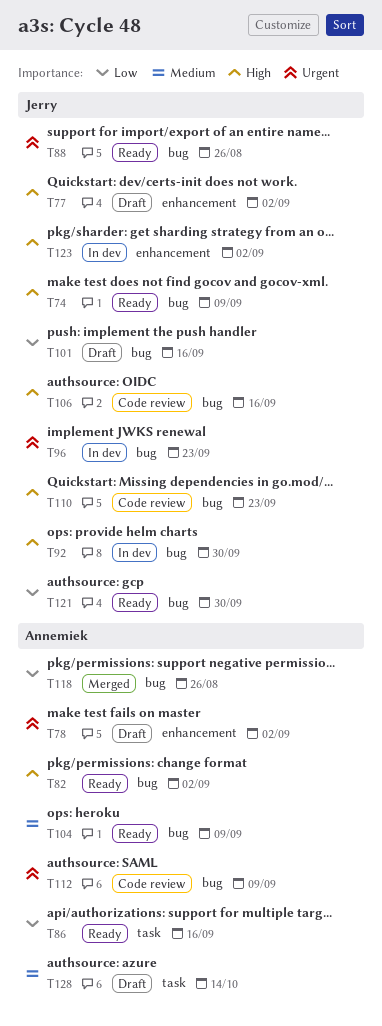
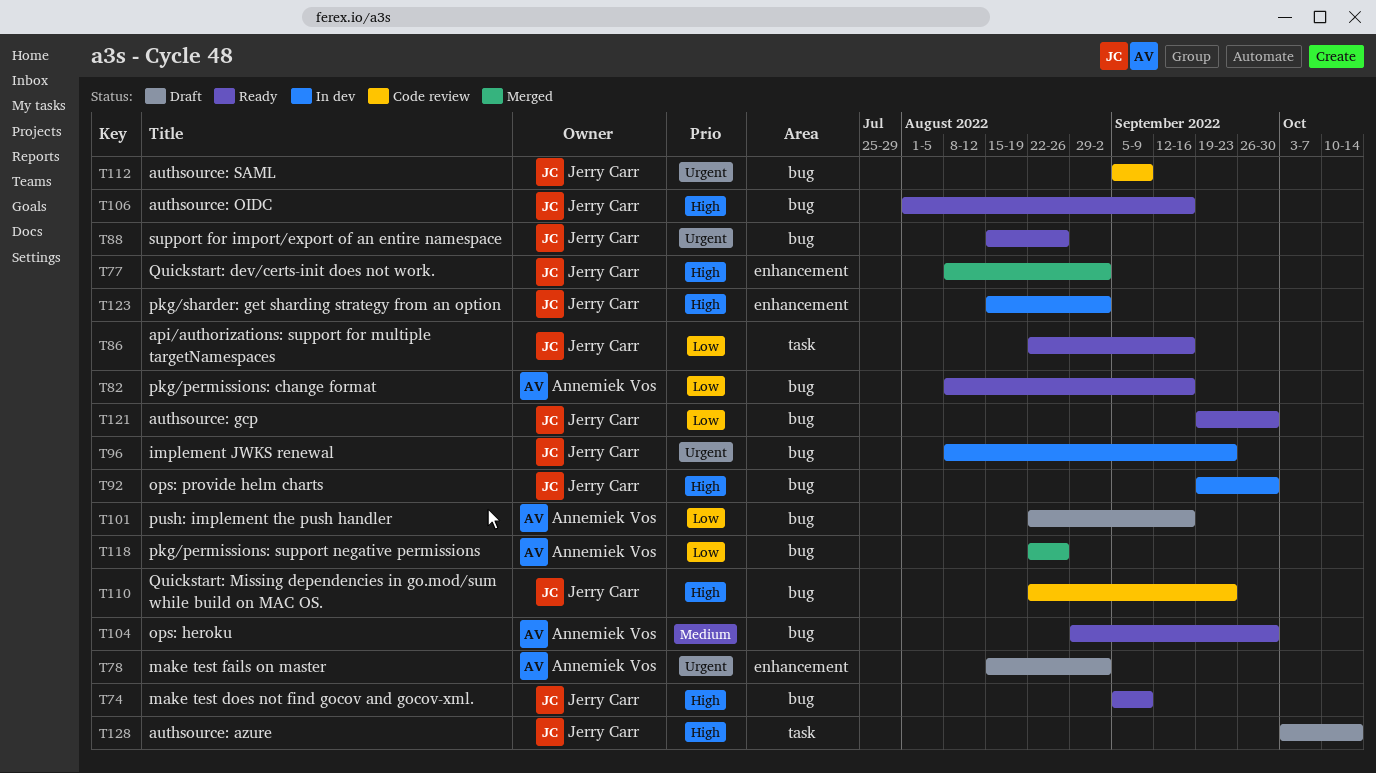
T77, status: Draft -> Merged
T82, priority: High -> Low
T82, due: Sep 2 -> Sep 16
T86, owner: Annemiek Vos -> Jerry Carr
T101, owner: Jerry Carr -> Annemiek Vos
T104, due: Sep 9 -> Sep 30
T106, status: Code review -> Ready
T112, owner: Annemiek Vos -> Jerry Carr
T128, owner: Annemiek Vos -> Jerry Carr
T128, priority: Medium -> High

